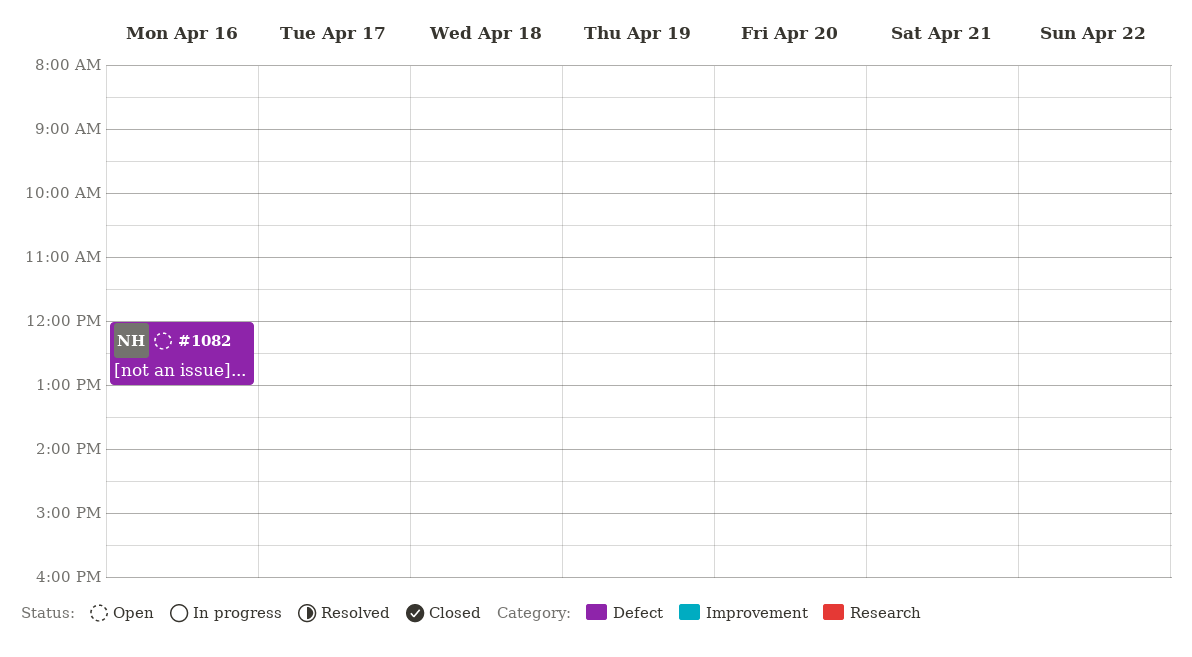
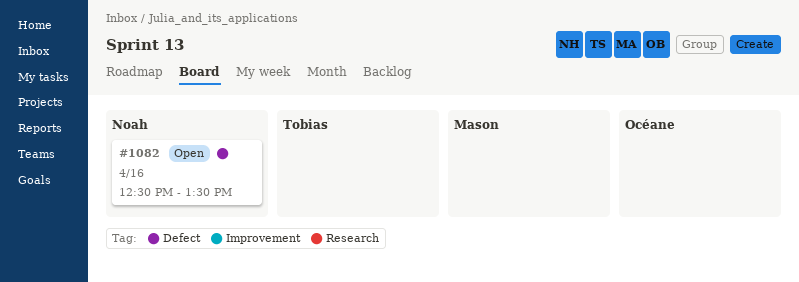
#1082, begins: 12:00 -> 12:30
#1082, ends: 13:00 -> 13:30

